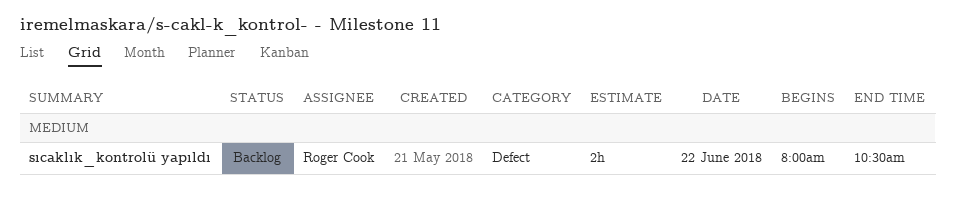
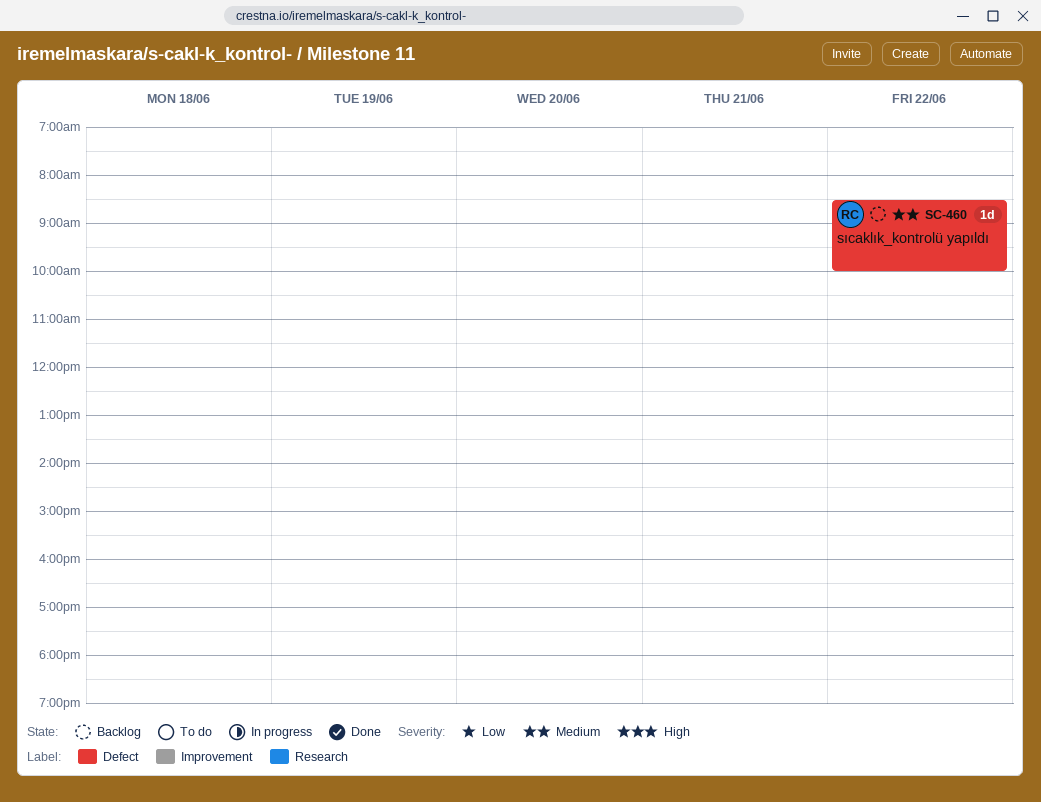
sıcaklık_kontrolü yapıldı, estimate: 2h -> 1d
sıcaklık_kontrolü yapıldı, begins: 08:00 -> 08:30
sıcaklık_kontrolü yapıldı, ends: 10:30 -> 10:00

